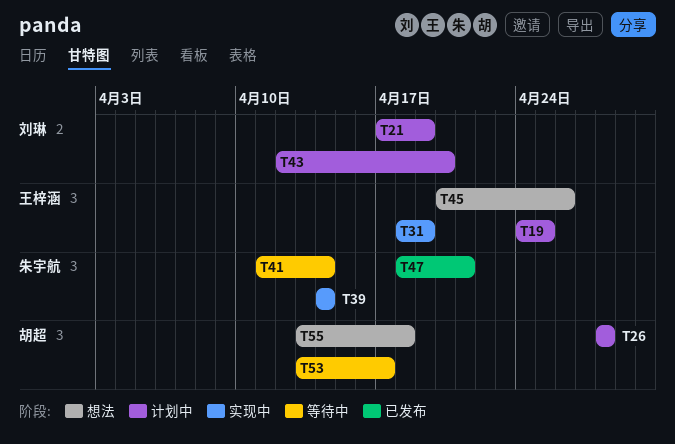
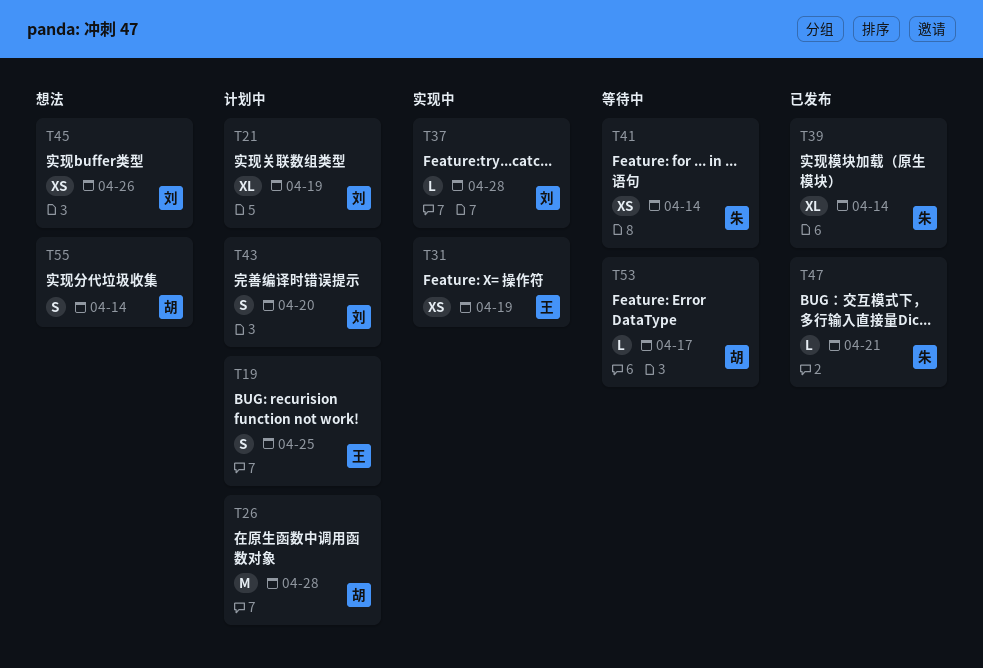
T37: none -> present
T39, status: 实现中 -> 已发布
T45, owner: 王梓涵 -> 刘琳
T55, due: Apr 18 -> Apr 14

